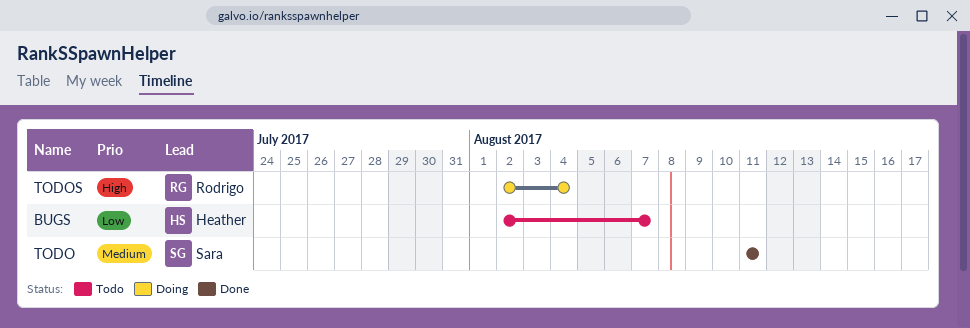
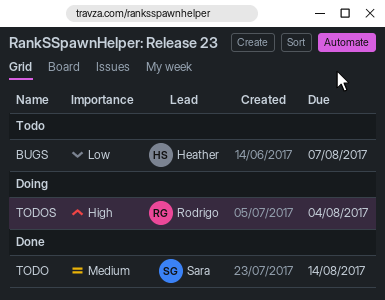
TODO, due: Aug 11 -> Aug 14

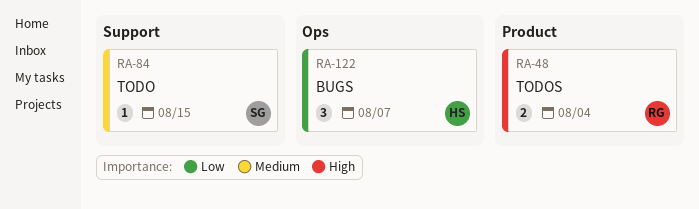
TODO, due: Aug 14 -> Aug 15

